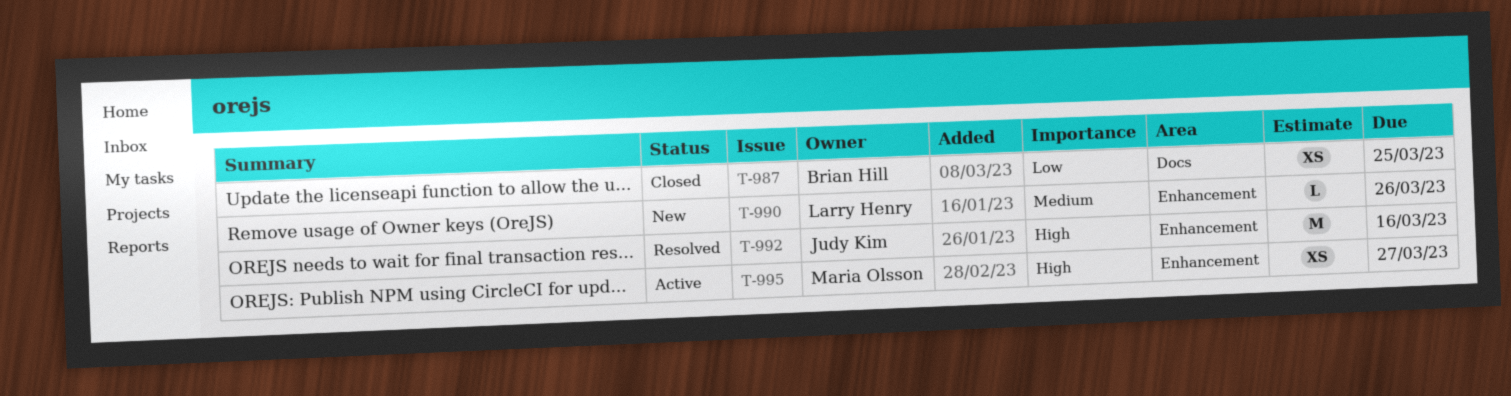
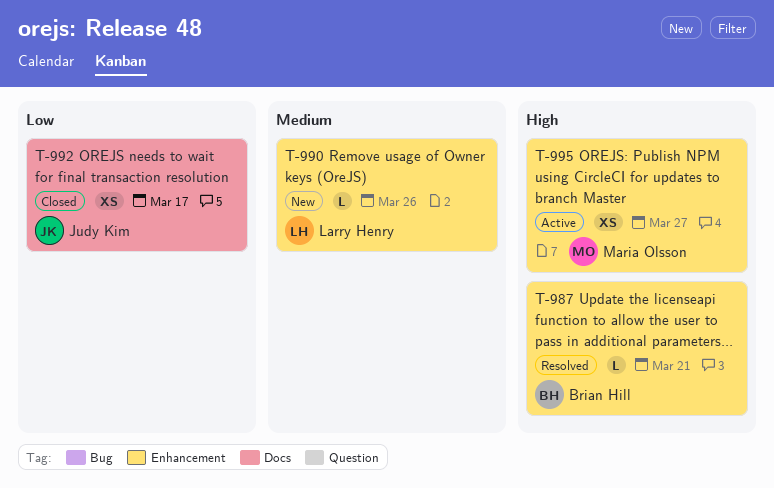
T-987, status: Closed -> Resolved
T-987, priority: Low -> High
T-987, label: Docs -> Enhancement
T-987, estimate: XS -> L
T-987, due: Mar 25 -> Mar 21
T-992, status: Resolved -> Closed
T-992, priority: High -> Low
T-992, label: Enhancement -> Docs
T-992, estimate: M -> XS
T-992, due: Mar 16 -> Mar 17

